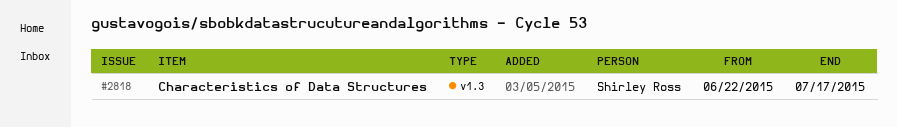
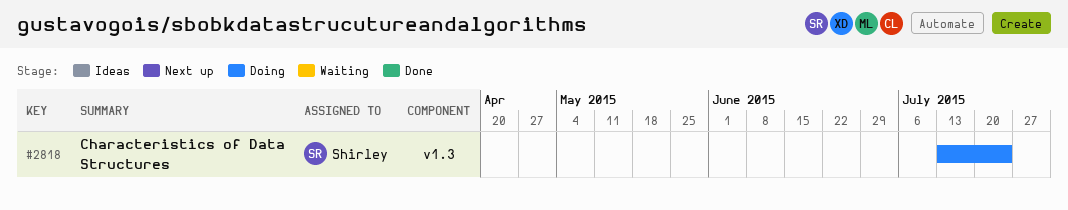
#2818, start: Jun 22 -> Jul 13
#2818, due: Jul 17 -> Jul 24

